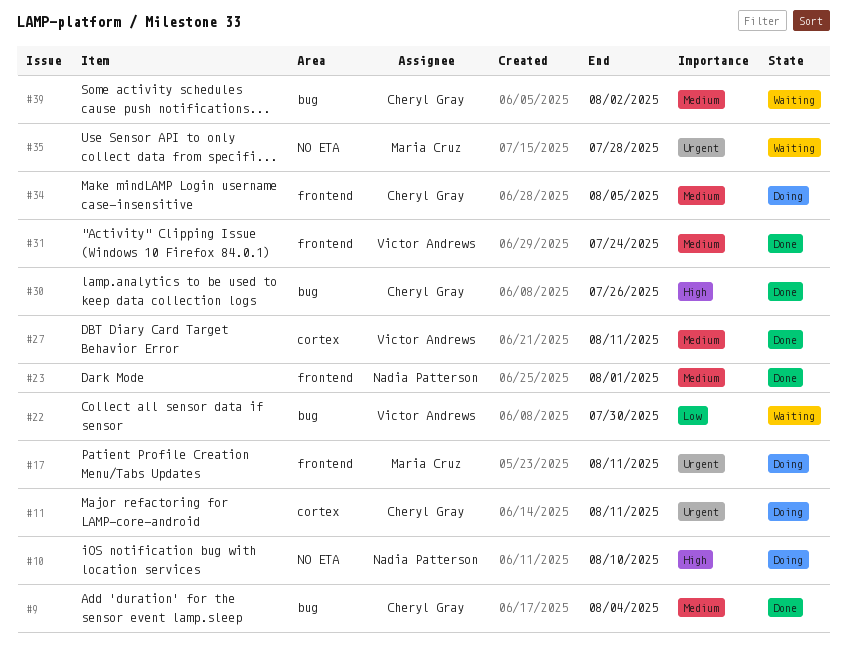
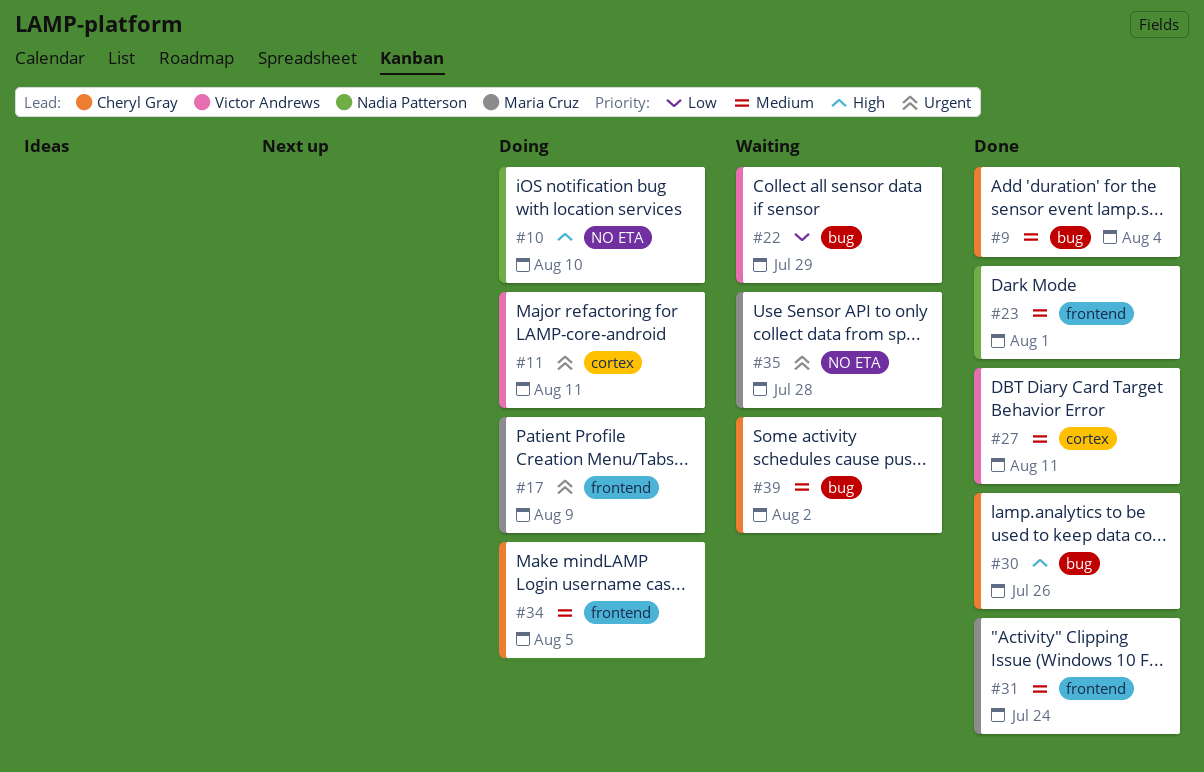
#11, owner: Cheryl Gray -> Victor Andrews
#17, due: Aug 11 -> Aug 9
#22, due: Jul 30 -> Jul 29
#31, owner: Victor Andrews -> Maria Cruz

